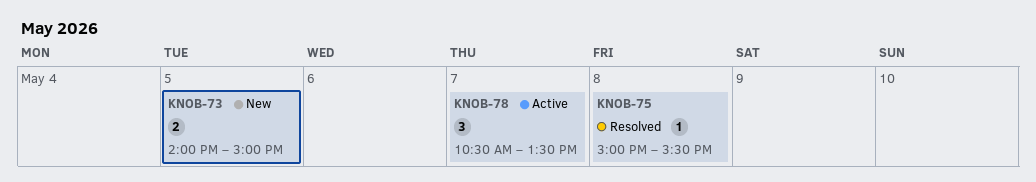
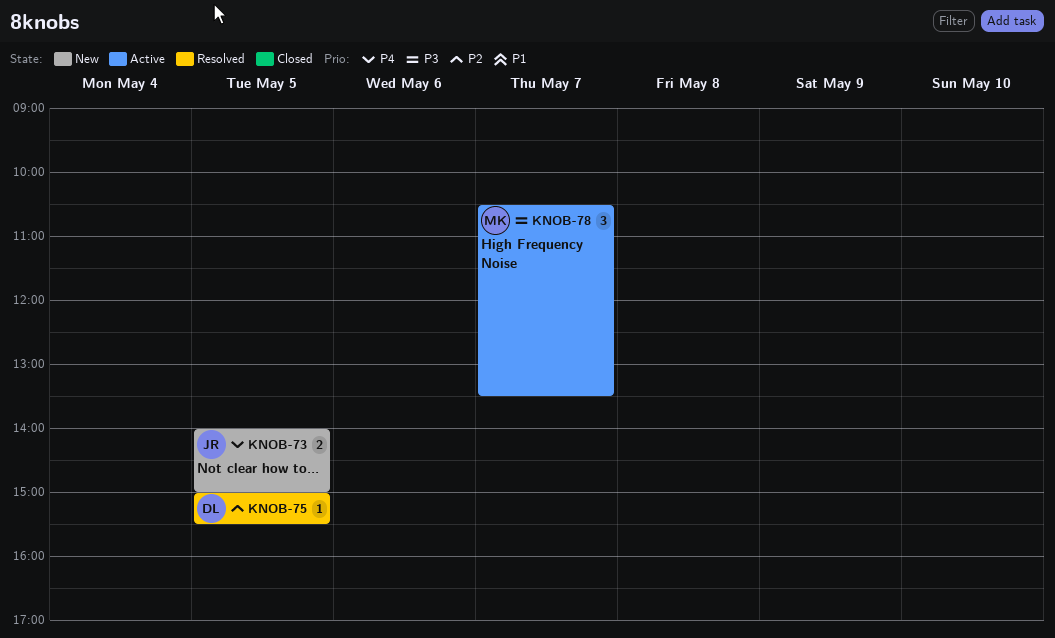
KNOB-75, day: May 8 -> May 5

